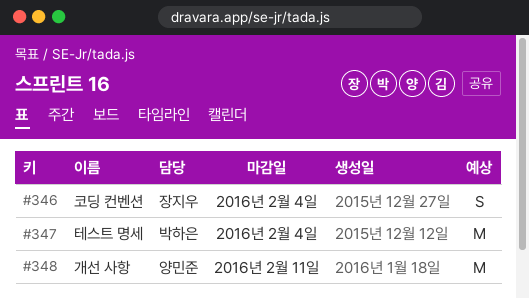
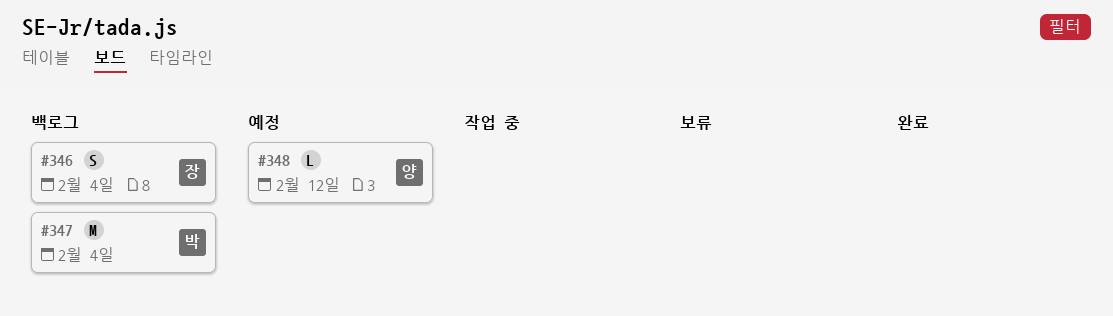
#348, estimate: M -> L
#348, due: Feb 11 -> Feb 12

